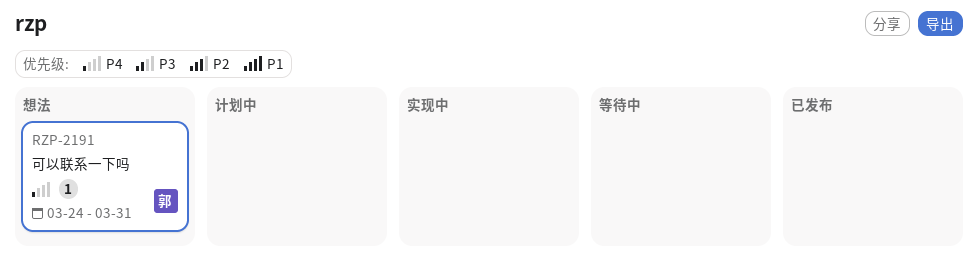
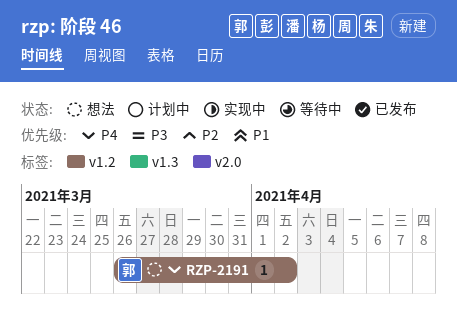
RZP-2191, start: Mar 24 -> Mar 26
RZP-2191, due: Mar 31 -> Apr 2

